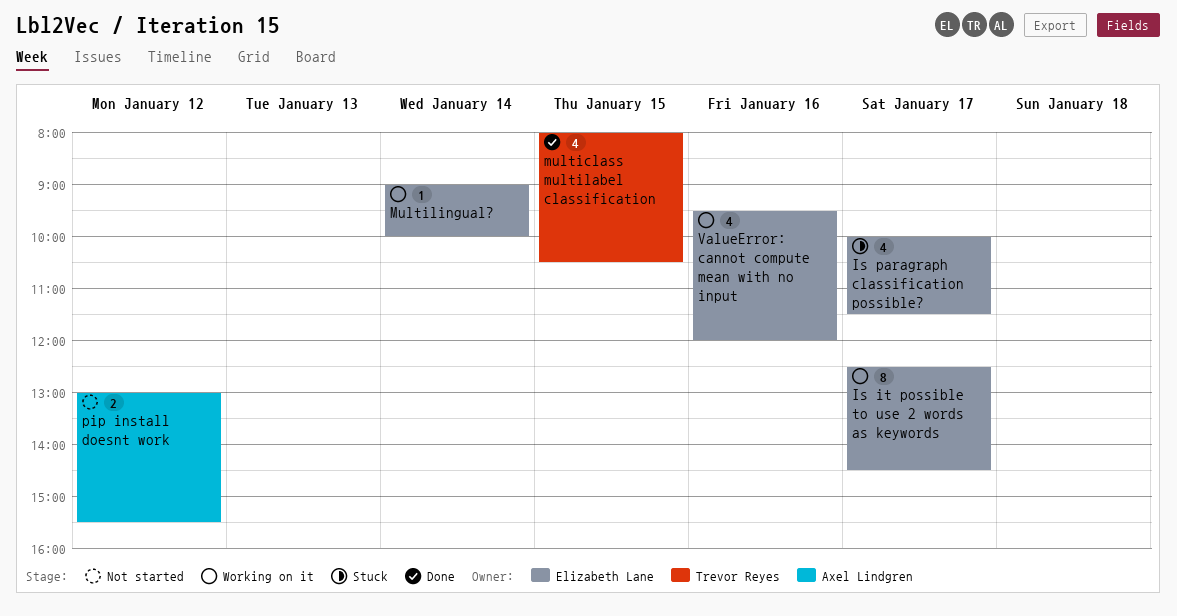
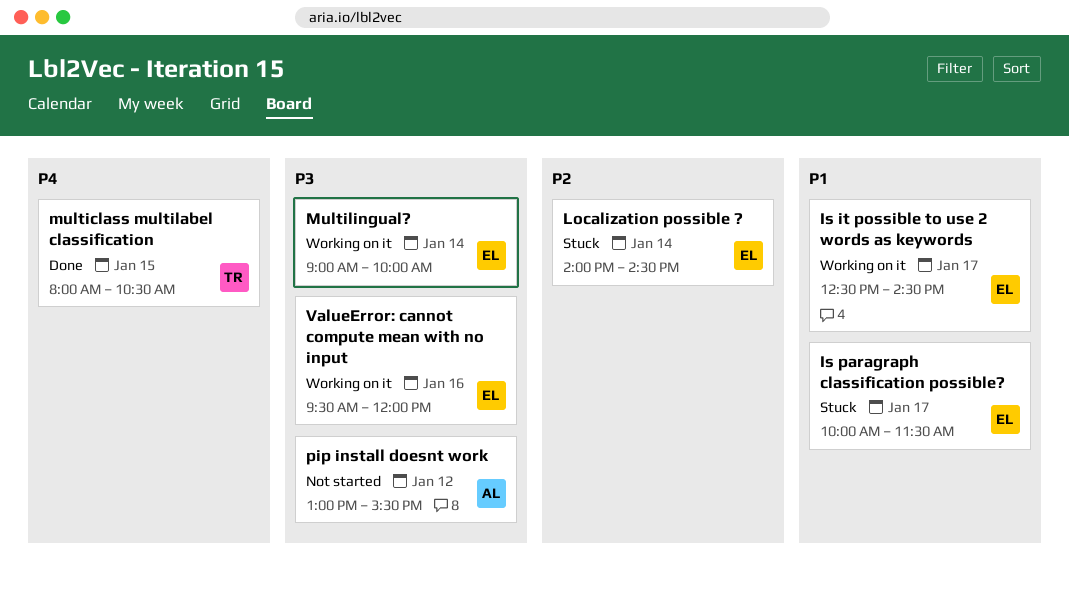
Localization possible ?: none -> present

